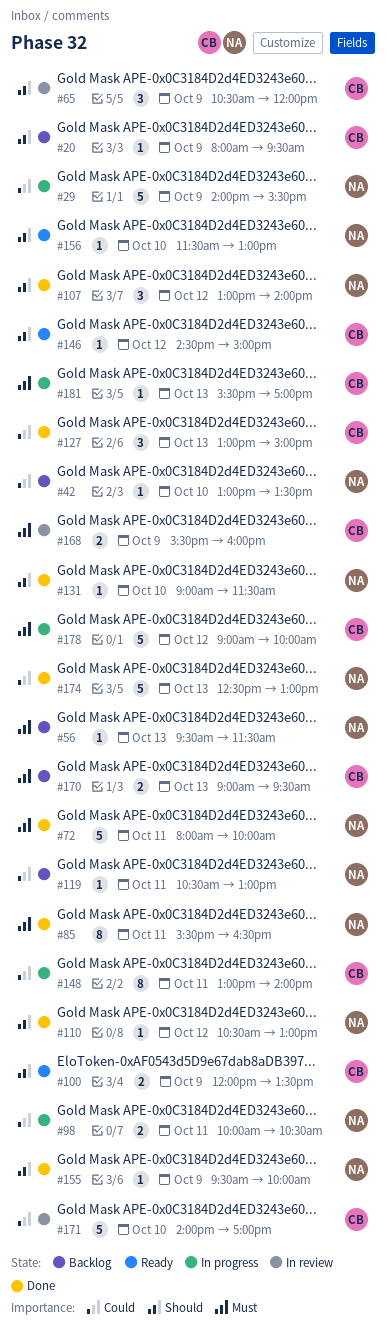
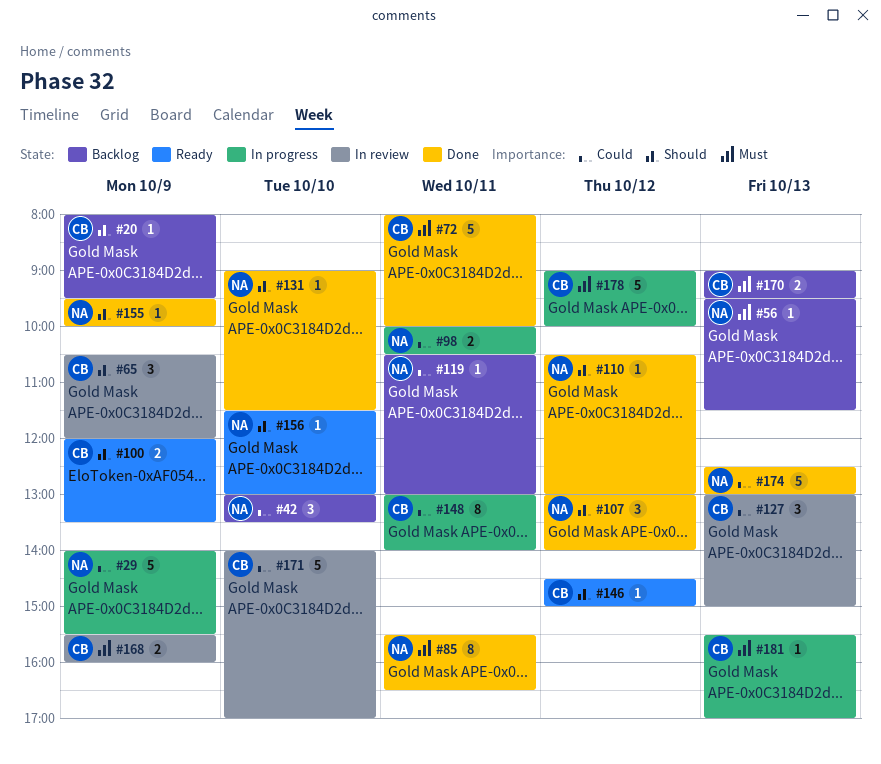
#42, estimate: 1 -> 3
#72, owner: NA -> CB
#127, status: Done -> In review

